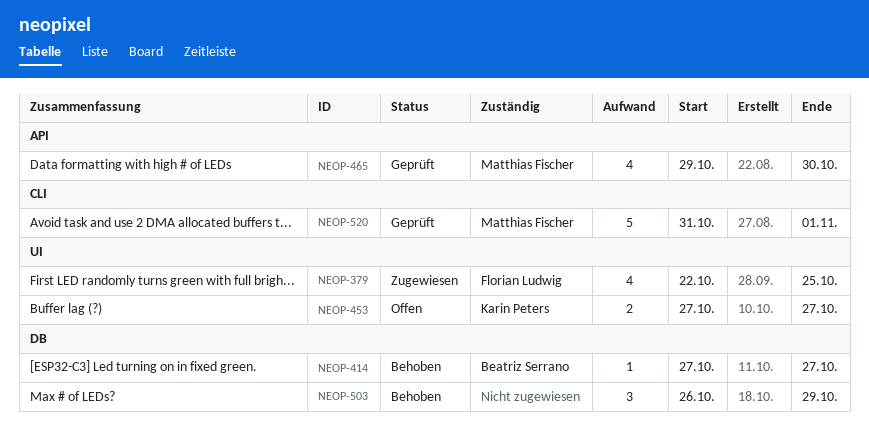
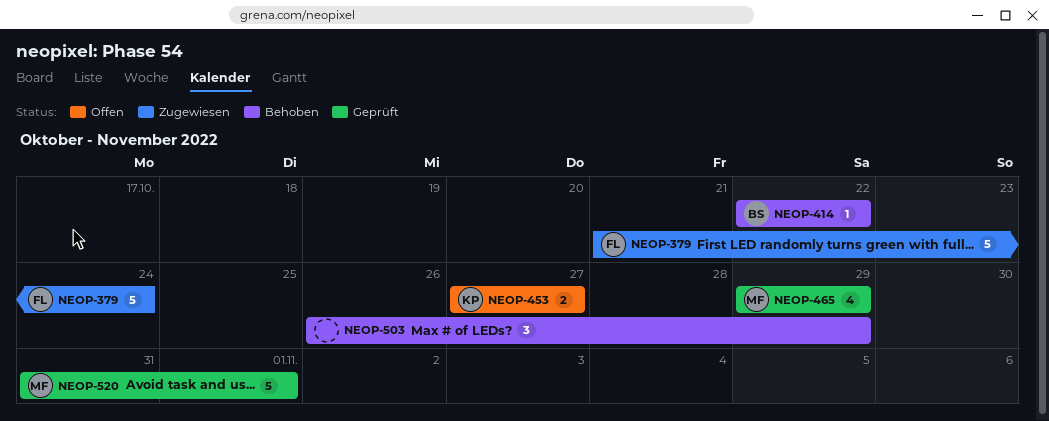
NEOP-379, estimate: 4 -> 5
NEOP-379, start: Oct 22 -> Oct 21
NEOP-379, due: Oct 25 -> Oct 24
NEOP-414, start: Oct 27 -> Oct 22
NEOP-414, due: Oct 27 -> Oct 22
NEOP-465, due: Oct 30 -> Oct 29

